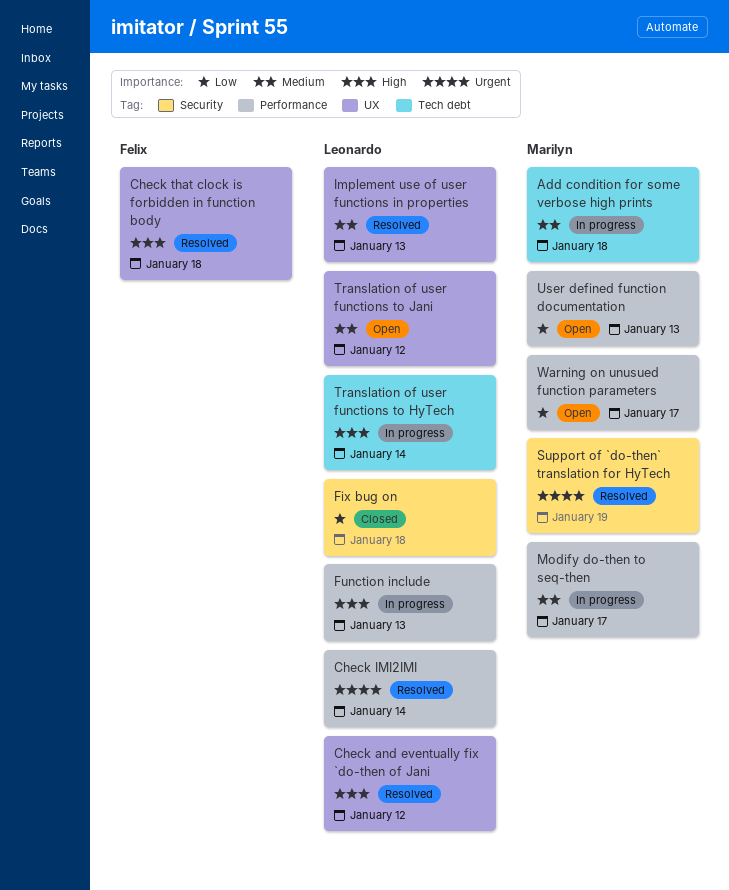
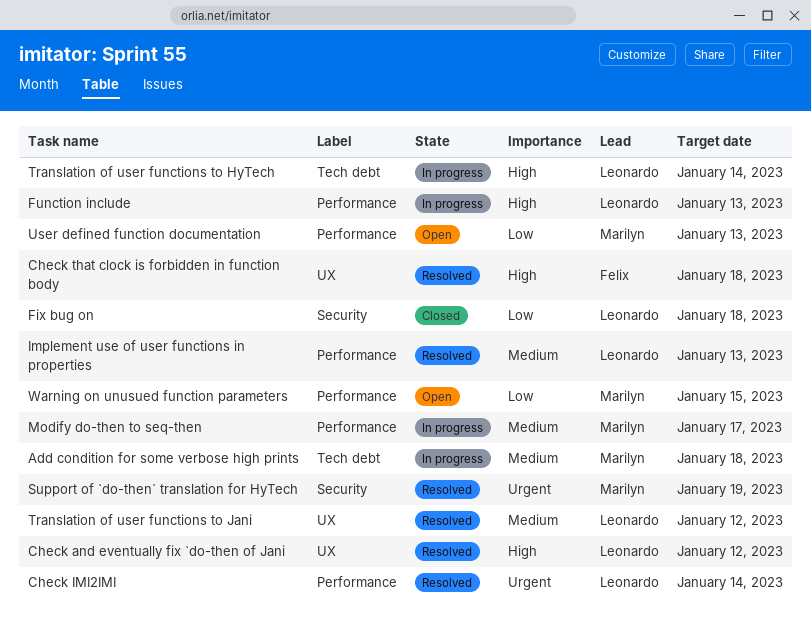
Implement use of user functions in properties, label: UX -> Performance
Translation of user functions to Jani, status: Open -> Resolved
Warning on unusued function parameters, due: Jan 17 -> Jan 15

